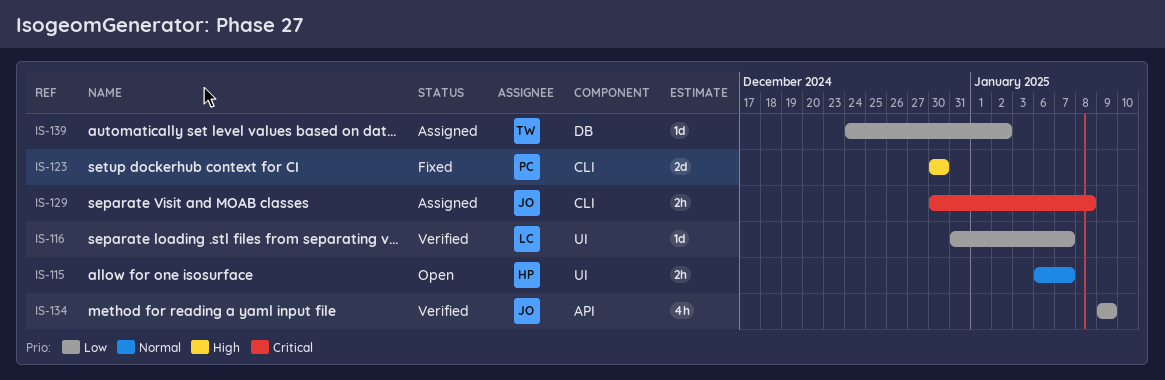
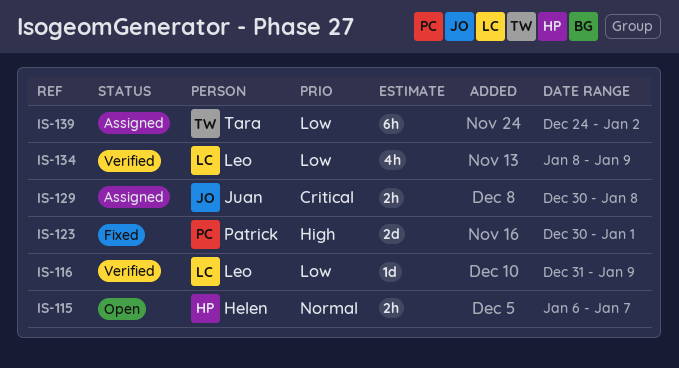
IS-116, due: Jan 7 -> Jan 9
IS-123, due: Dec 30 -> Jan 1
IS-134, owner: Juan -> Leo
IS-134, start: Jan 9 -> Jan 8
IS-139, estimate: 1d -> 6h

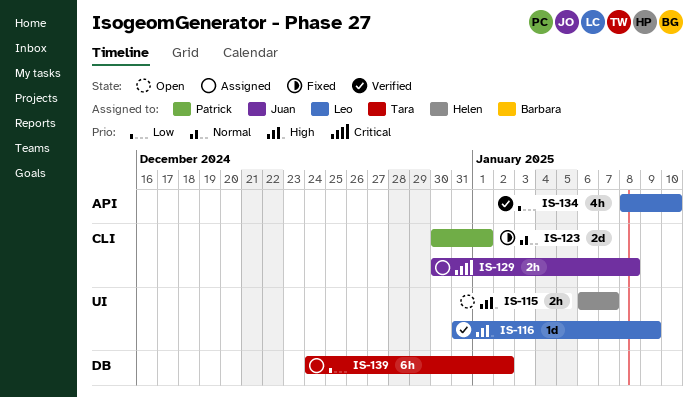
IS-115, priority: Normal -> High
IS-116, priority: Low -> High
IS-123, priority: High -> Normal
IS-134, due: Jan 9 -> Jan 10

